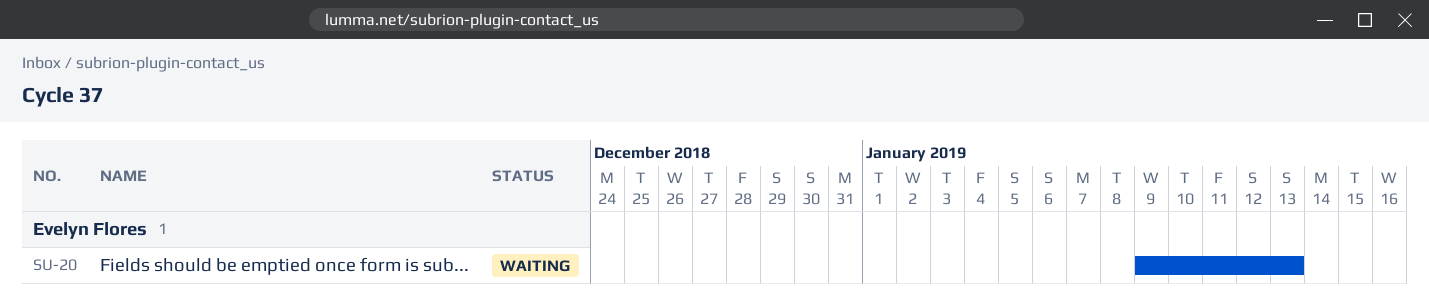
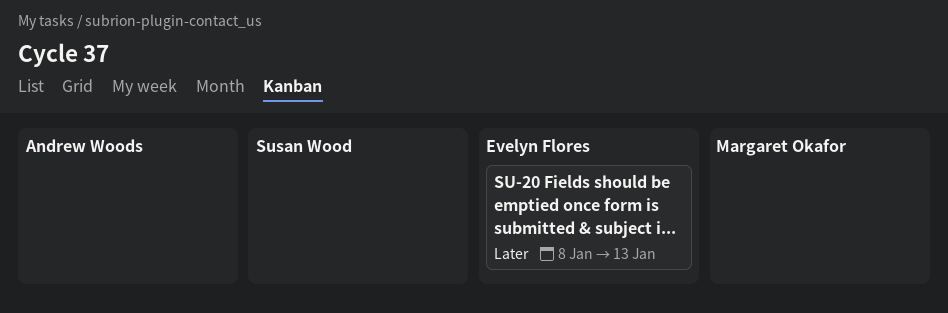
SU-20, start: Jan 9 -> Jan 8

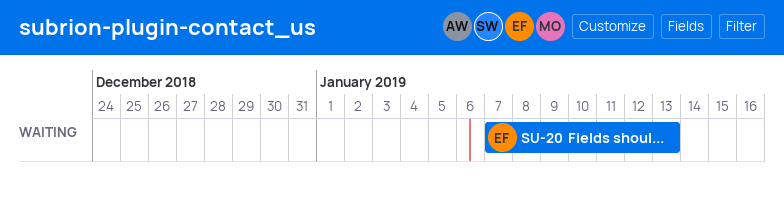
SU-20, start: Jan 8 -> Jan 7

